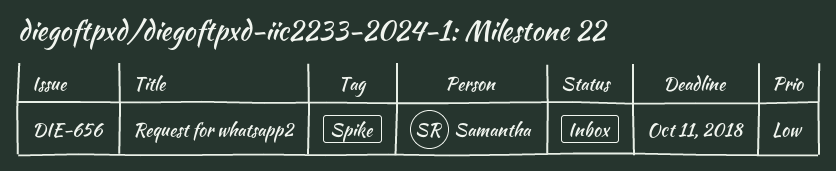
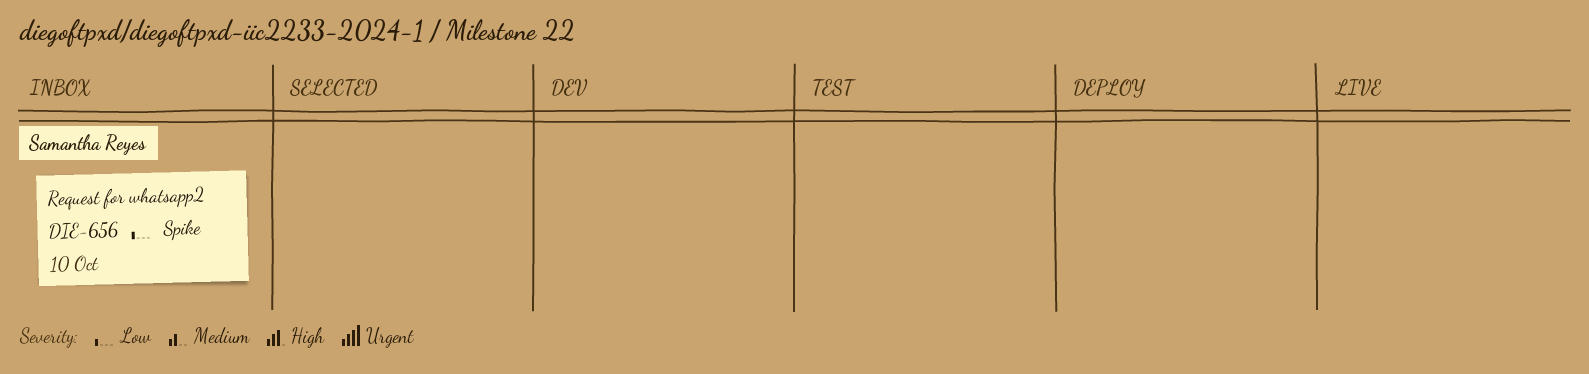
DIE-656, due: Oct 11 -> Oct 10

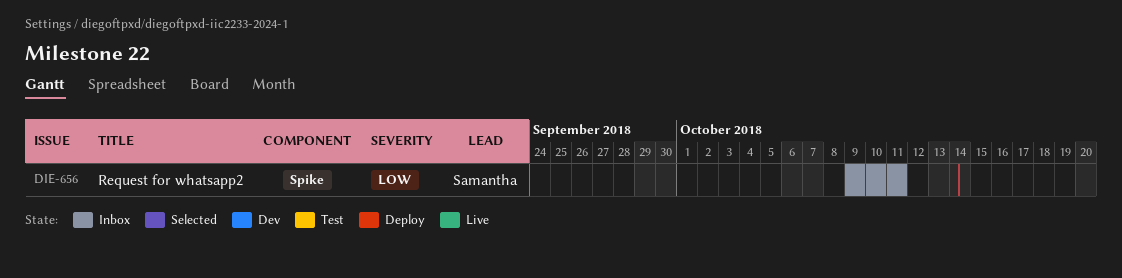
DIE-656, due: Oct 10 -> Oct 11

